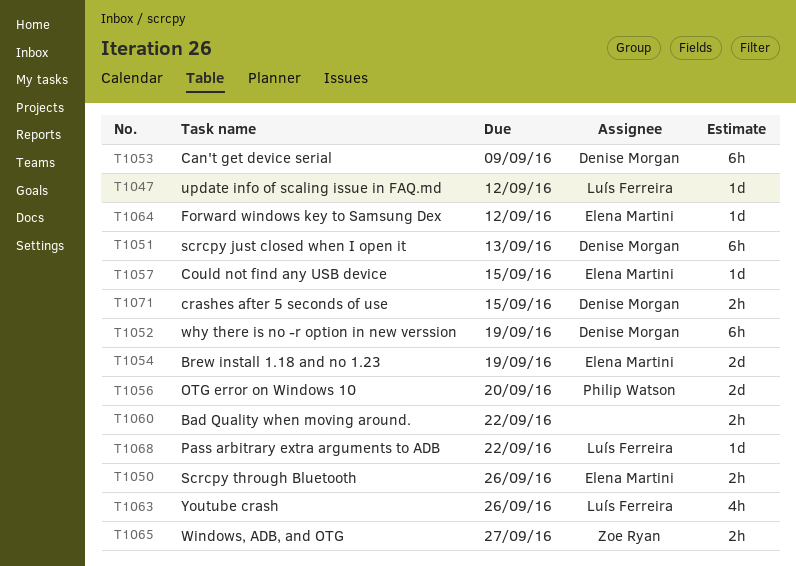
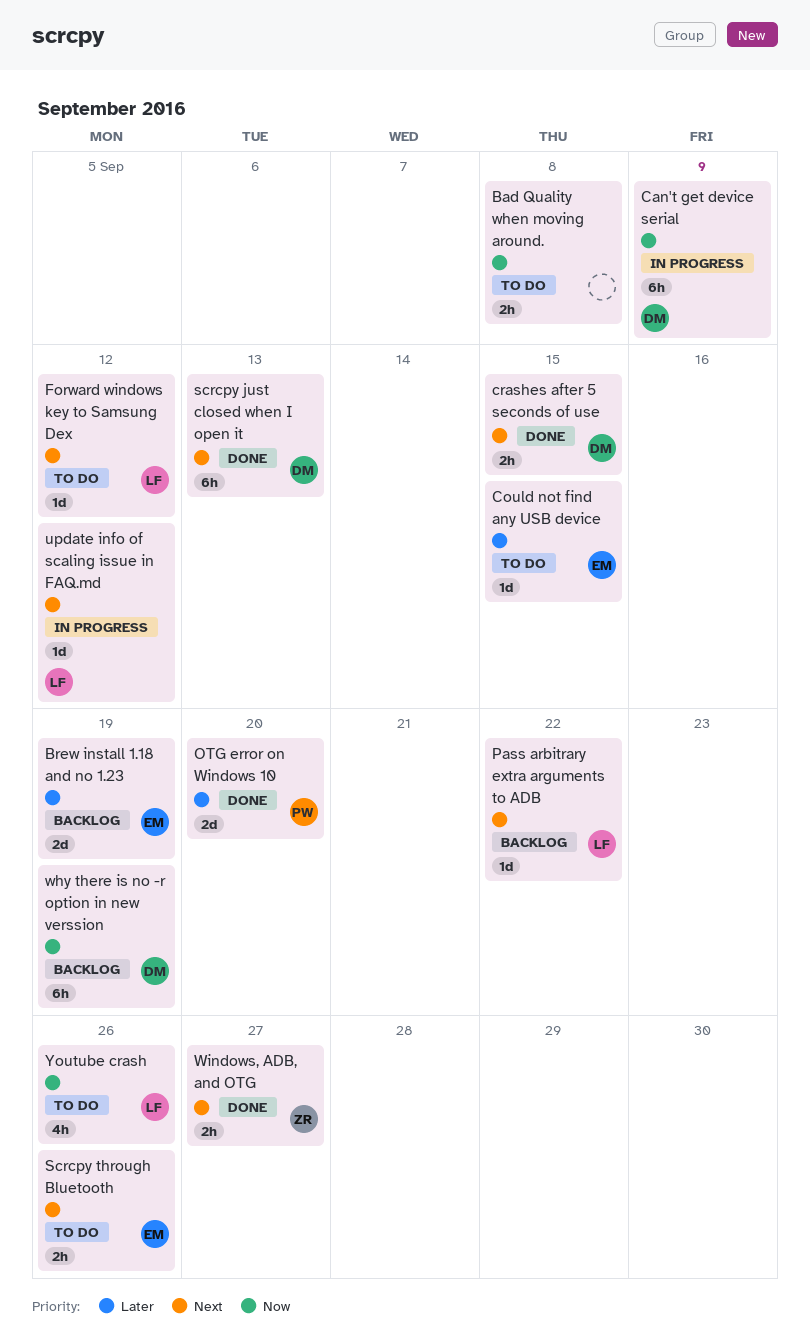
Bad Quality when moving around., due: Sep 22 -> Sep 8
Forward windows key to Samsung Dex, owner: Elena Martini -> Luís Ferreira

